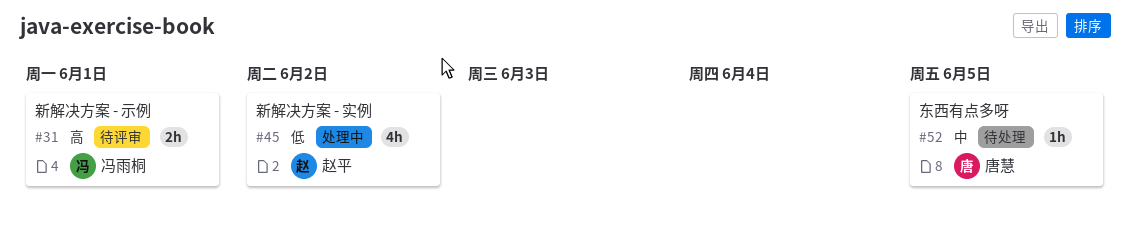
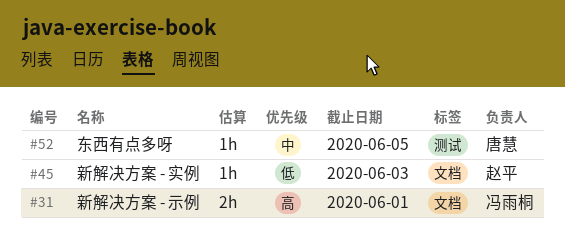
#45, estimate: 4h -> 1h
#45, due: Jun 2 -> Jun 3

